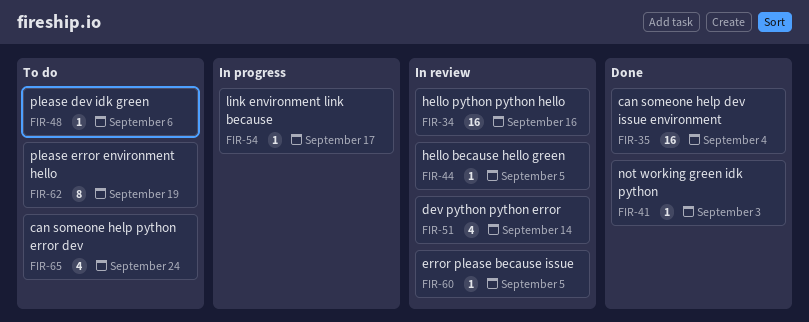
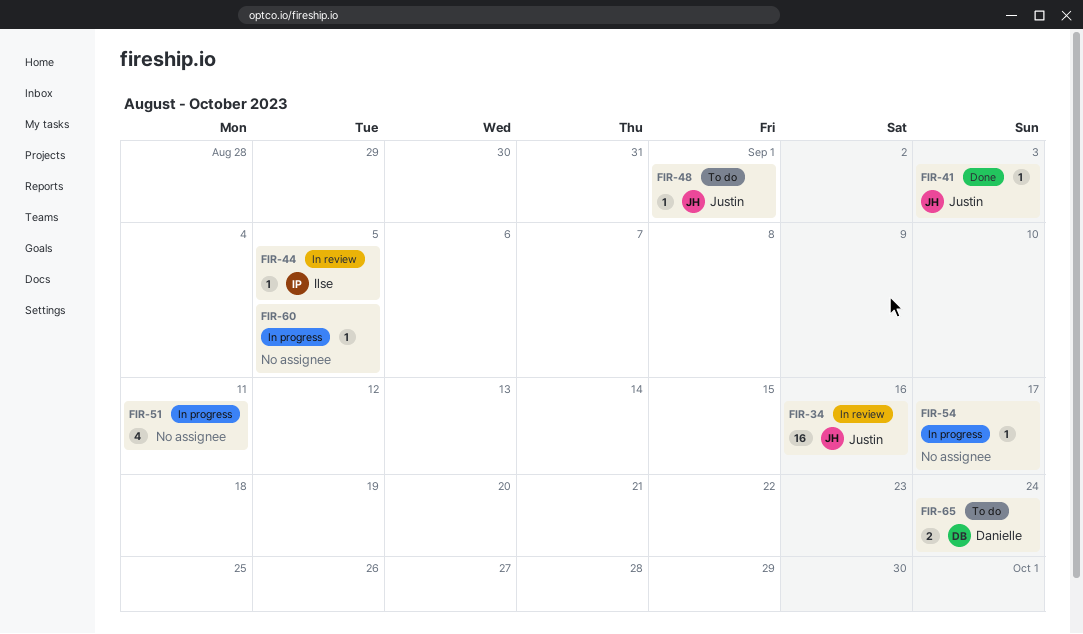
FIR-35: present -> none
FIR-48, due: Sep 6 -> Sep 1
FIR-51, status: In review -> In progress
FIR-51, due: Sep 14 -> Sep 11
FIR-60, status: In review -> In progress
FIR-62: present -> none
FIR-65, estimate: 4 -> 2

